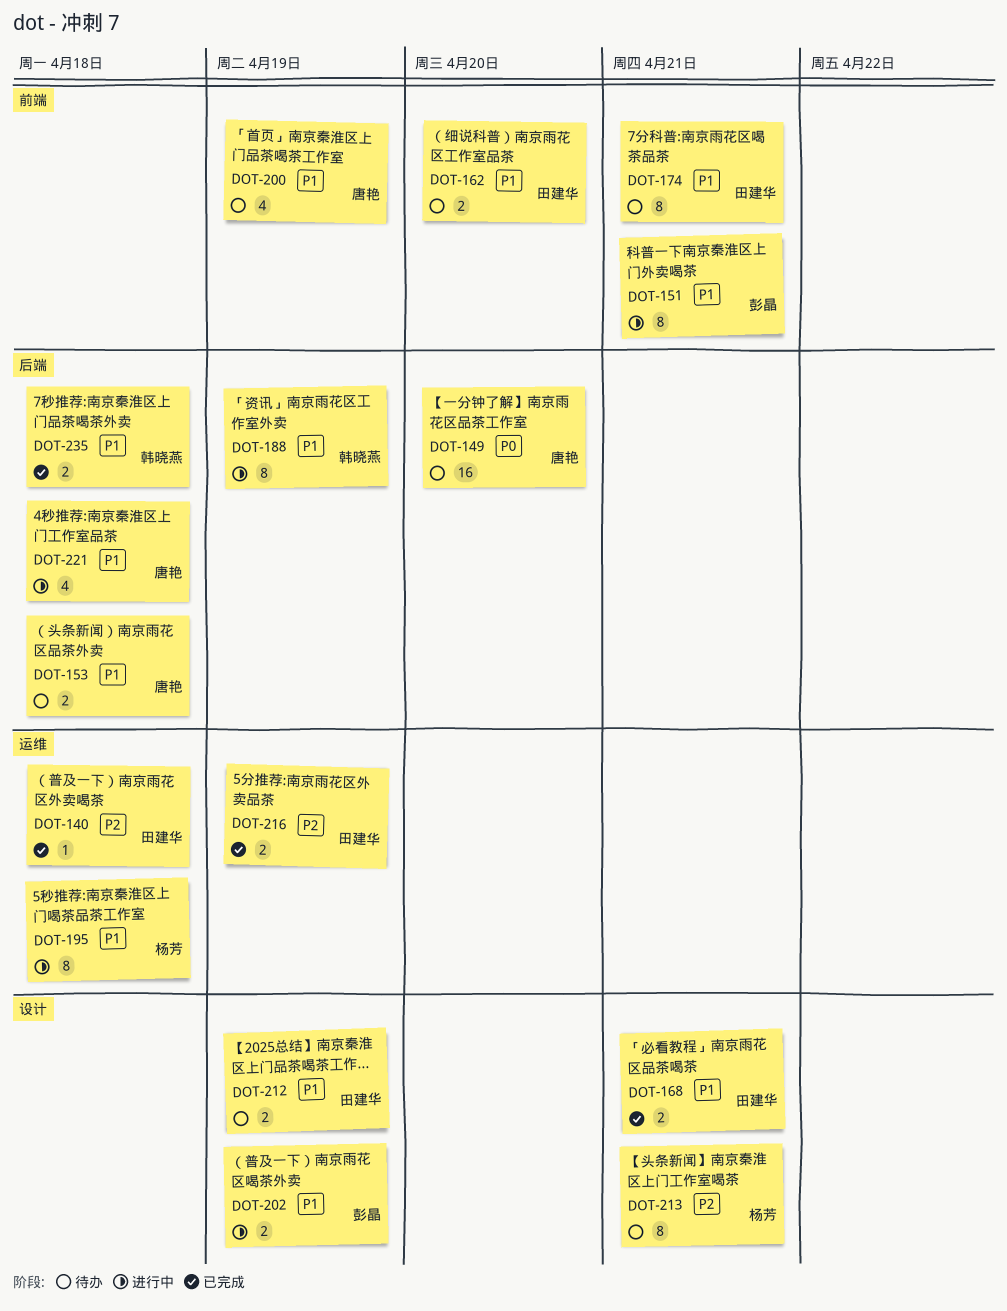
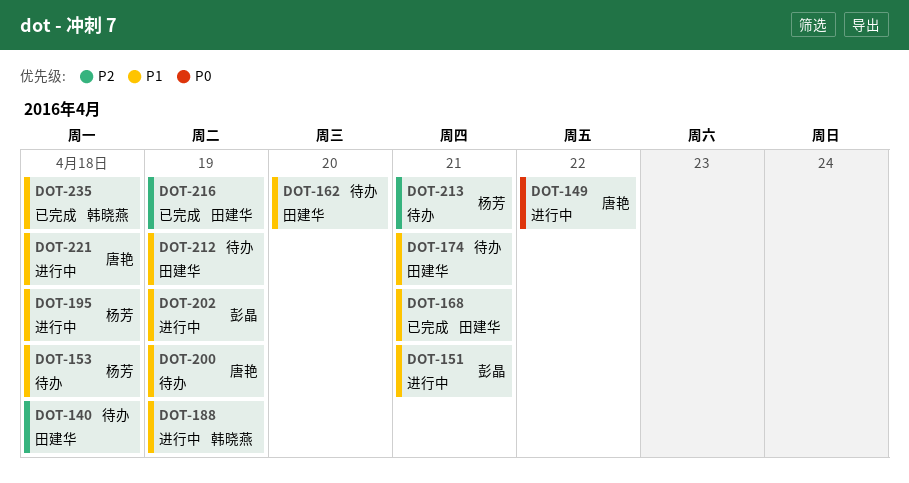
DOT-140, status: 已完成 -> 待办
DOT-149, status: 待办 -> 进行中
DOT-149, due: Apr 20 -> Apr 22
DOT-153, owner: 唐艳 -> 杨芳

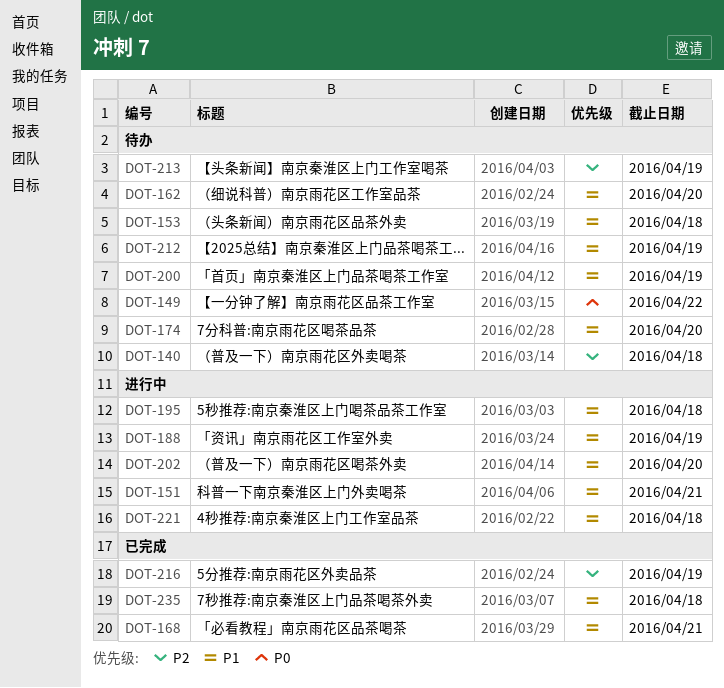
DOT-149, status: 进行中 -> 待办
DOT-174, due: Apr 21 -> Apr 20
DOT-202, due: Apr 19 -> Apr 20
DOT-213, due: Apr 21 -> Apr 19

